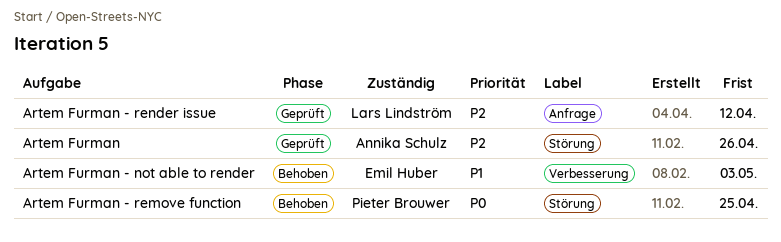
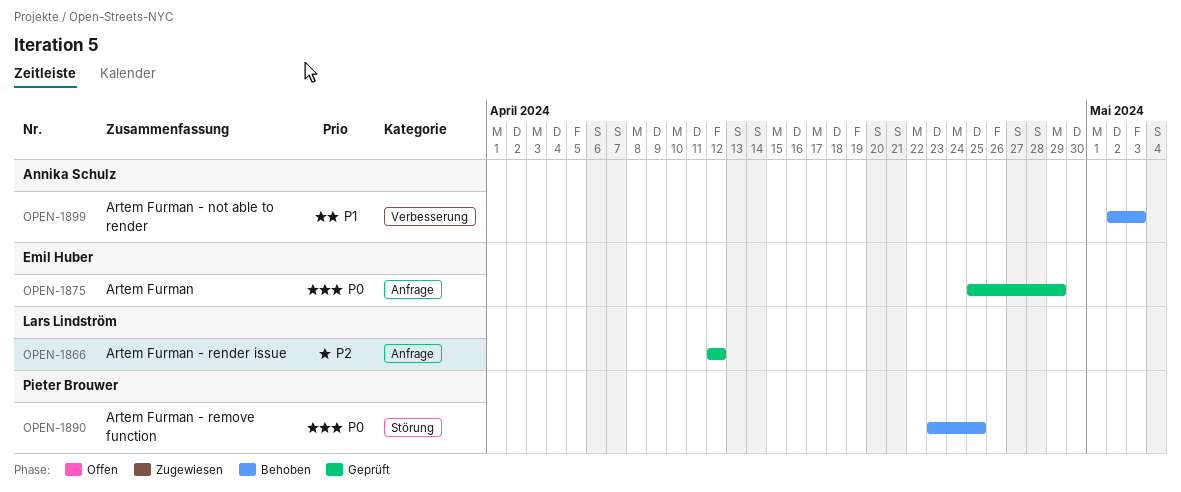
Artem Furman, owner: Annika Schulz -> Emil Huber
Artem Furman, priority: P2 -> P0
Artem Furman, label: Störung -> Anfrage
Artem Furman, due: Apr 26 -> Apr 29
Artem Furman - not able to render, owner: Emil Huber -> Annika Schulz

